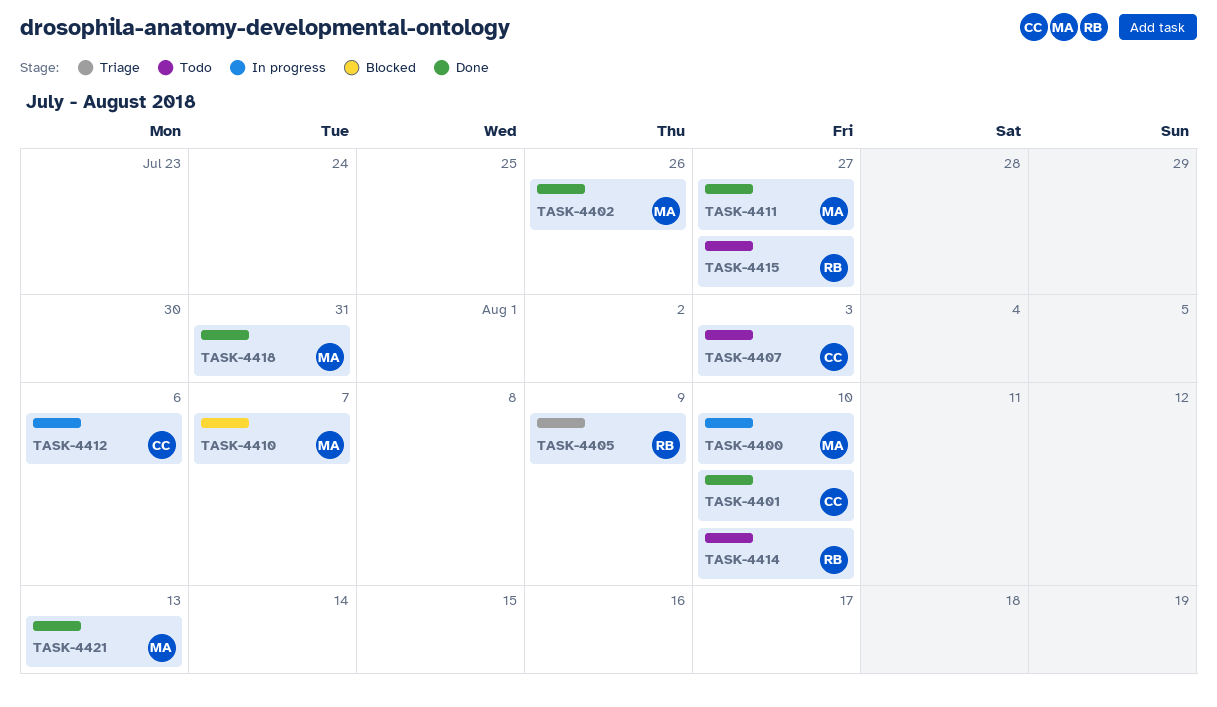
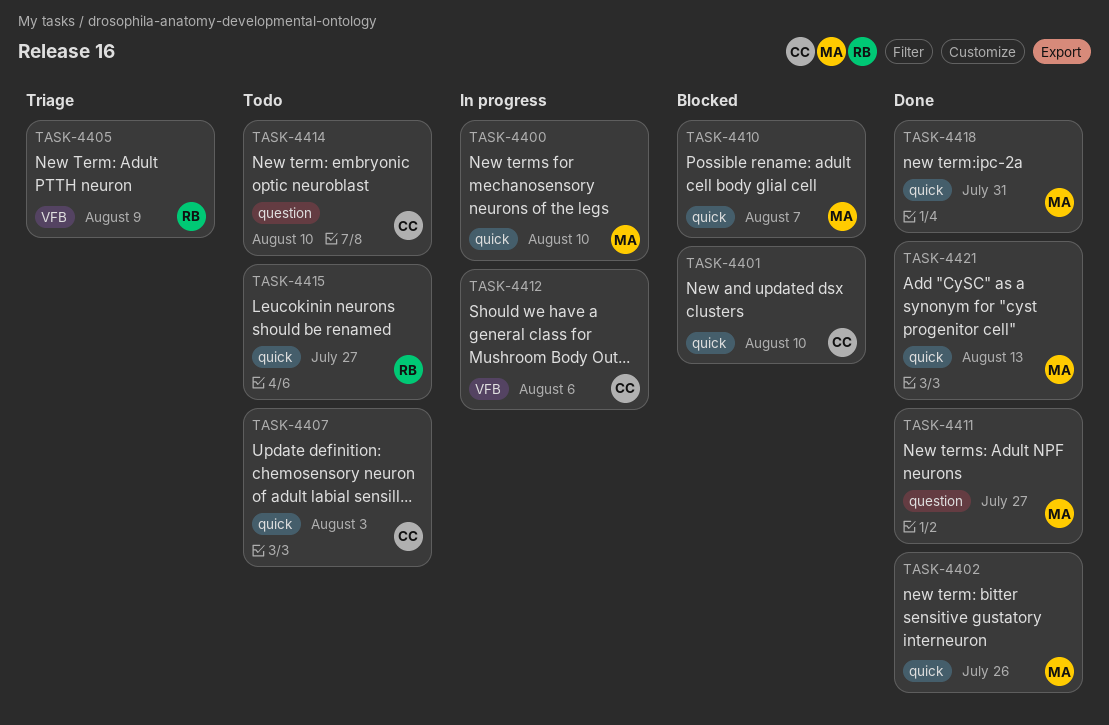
TASK-4401, status: Done -> Blocked
TASK-4414, owner: RB -> CC

